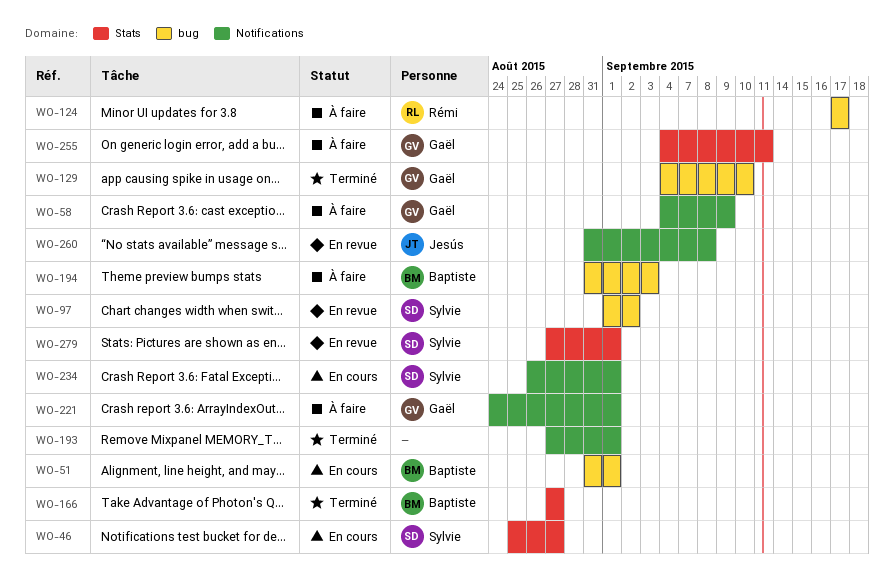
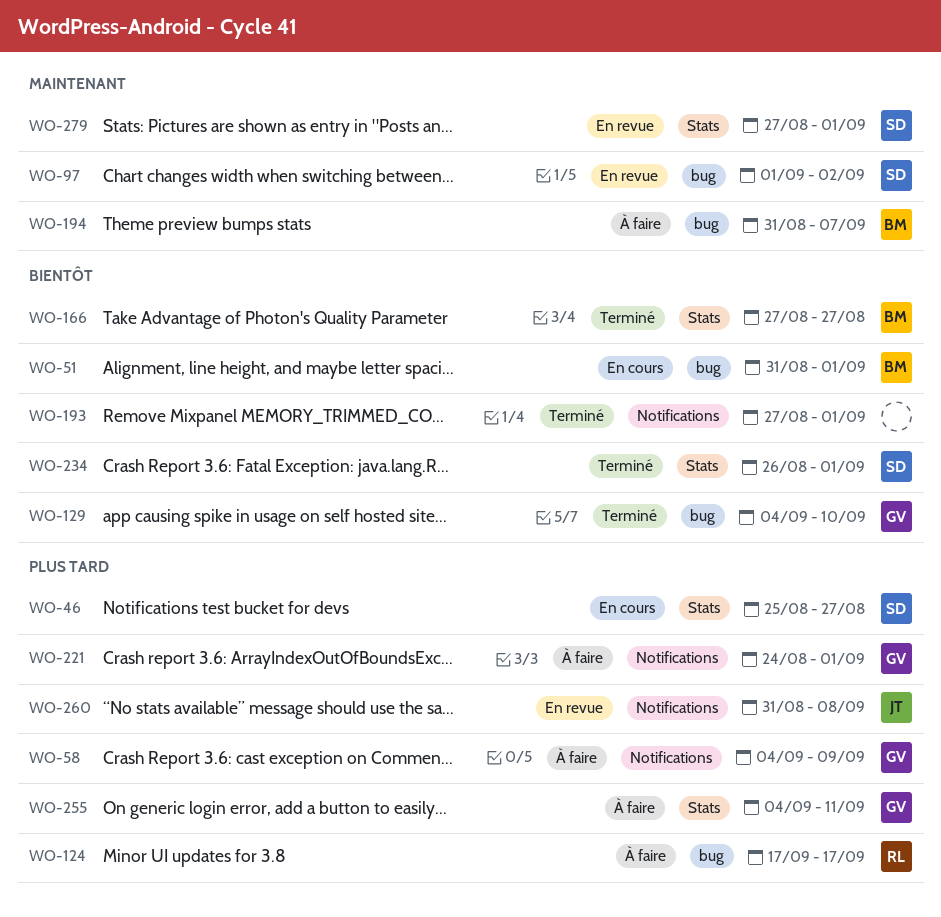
WO-194, due: Sep 3 -> Sep 7
WO-234, status: En cours -> Terminé
WO-234, label: Notifications -> Stats

